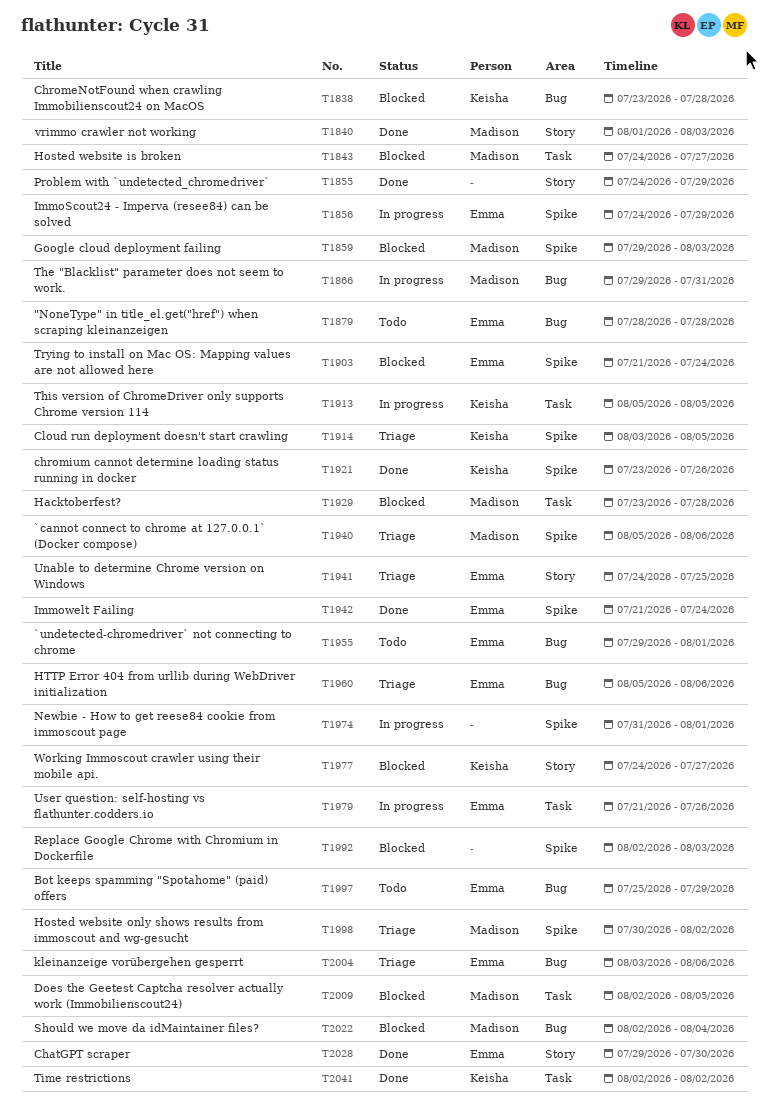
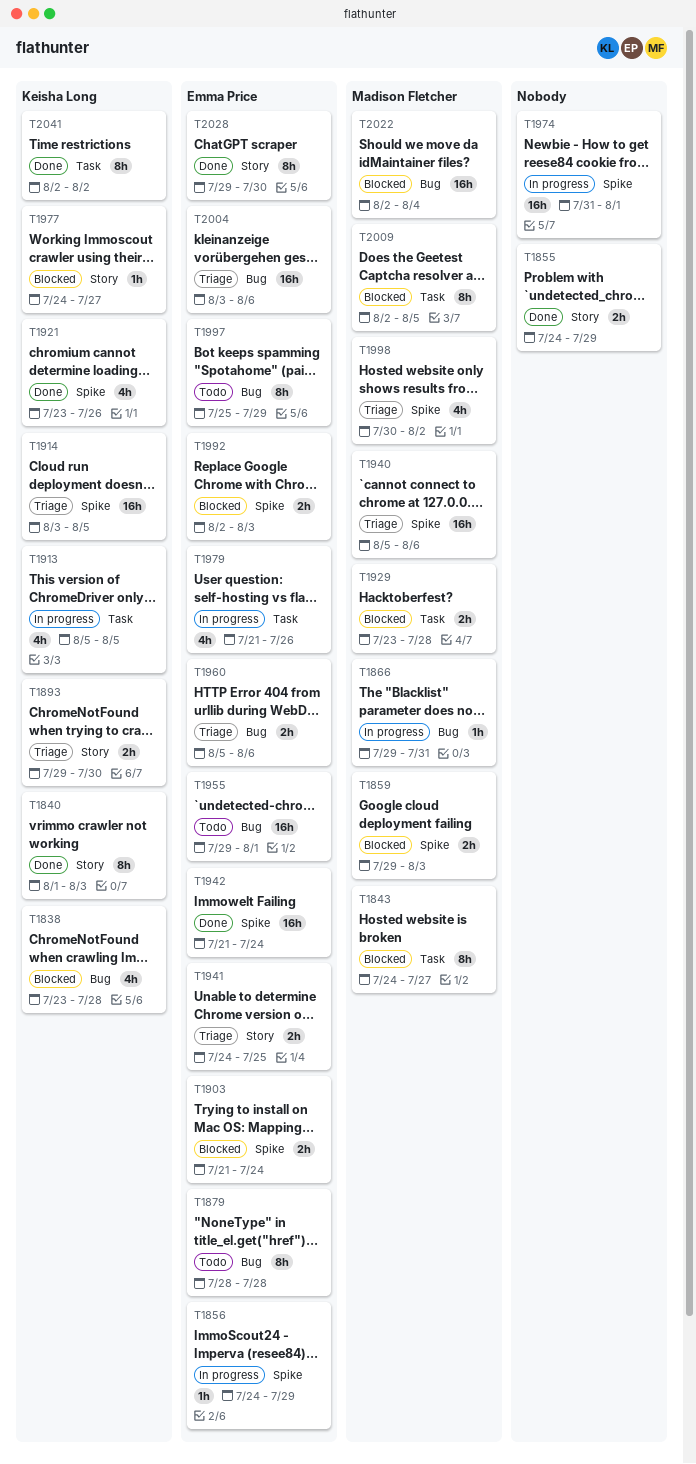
T1840, owner: Madison Fletcher -> Keisha Long
T1893: none -> present
T1992, owner: none -> Emma Price

